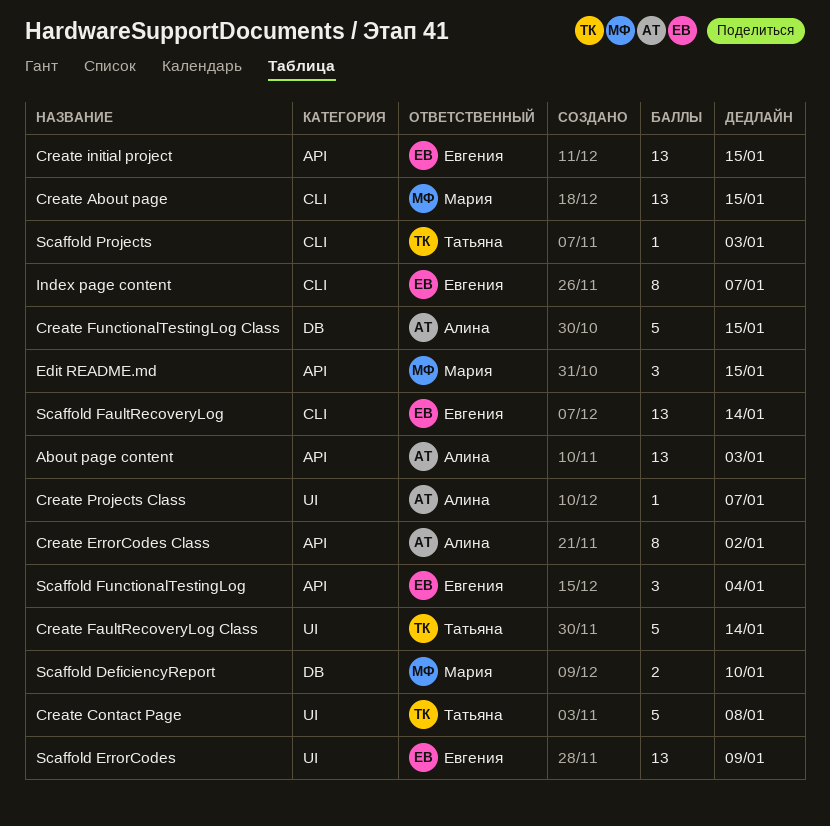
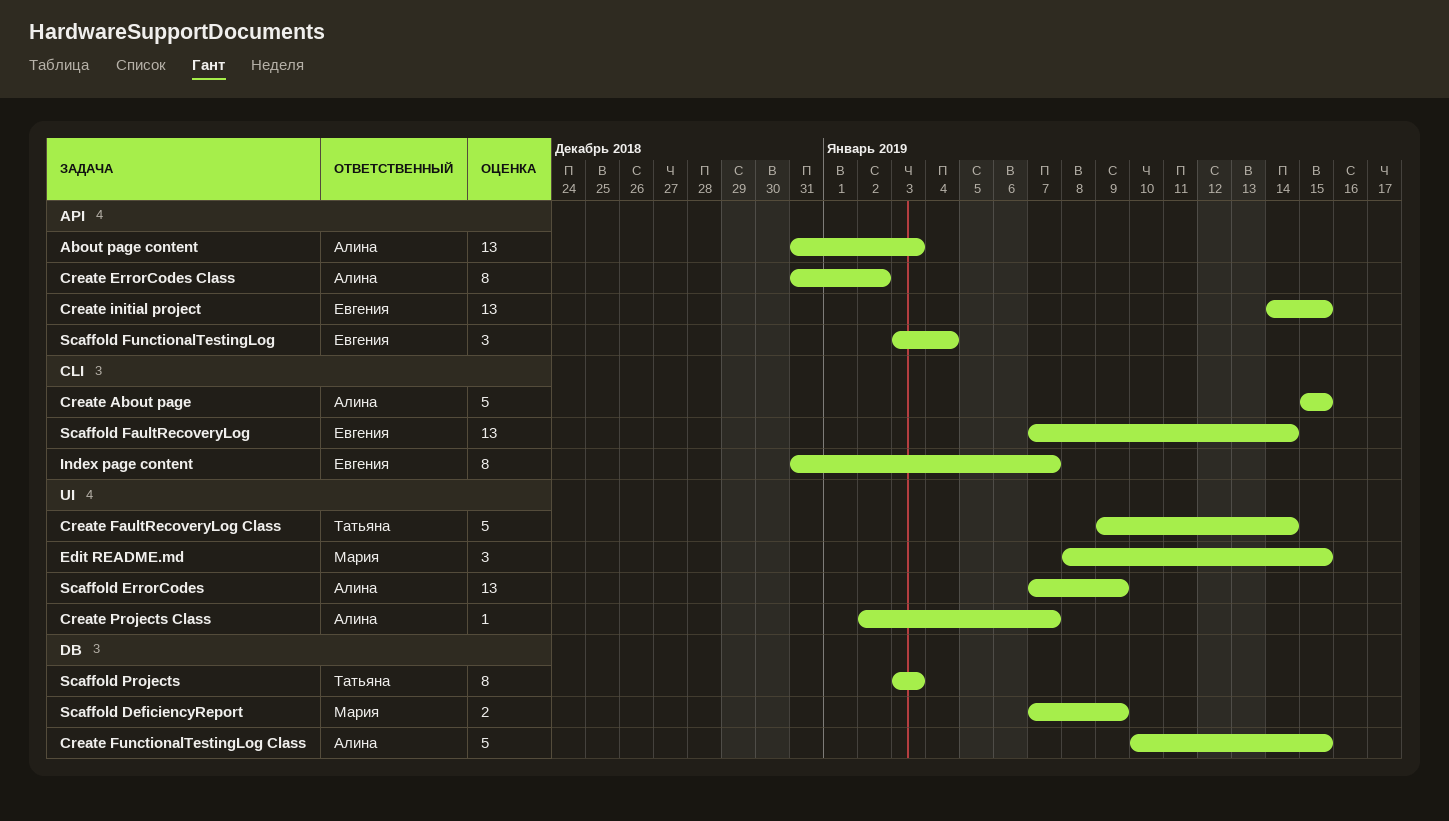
Create About page, owner: Мария -> Алина
Create About page, estimate: 13 -> 5
Create Contact Page: present -> none
Edit README.md, label: API -> UI
Scaffold DeficiencyReport, due: Jan 10 -> Jan 9
Scaffold ErrorCodes, owner: Евгения -> Алина
Scaffold Projects, label: CLI -> DB
Scaffold Projects, estimate: 1 -> 8

